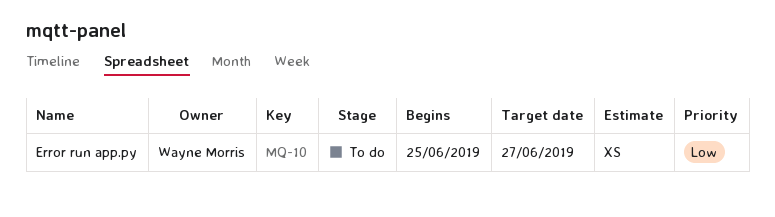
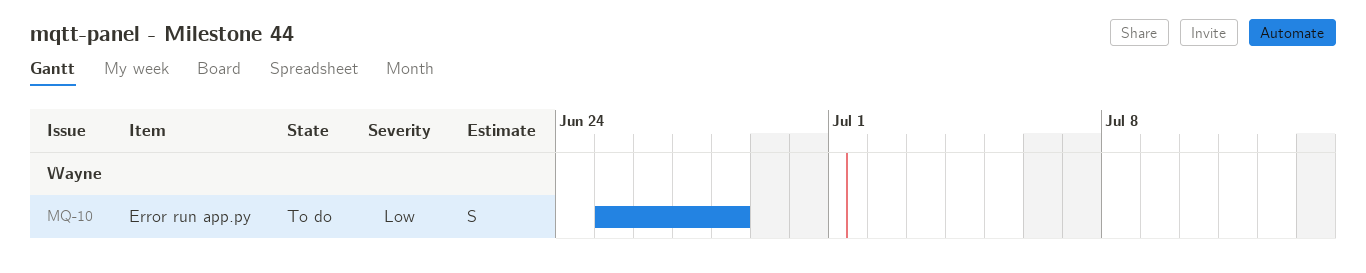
MQ-10, estimate: XS -> S
MQ-10, due: Jun 27 -> Jun 28

